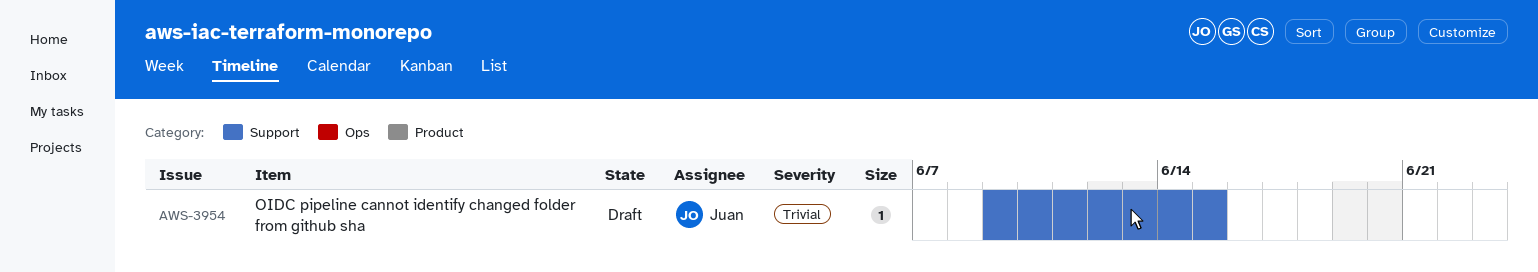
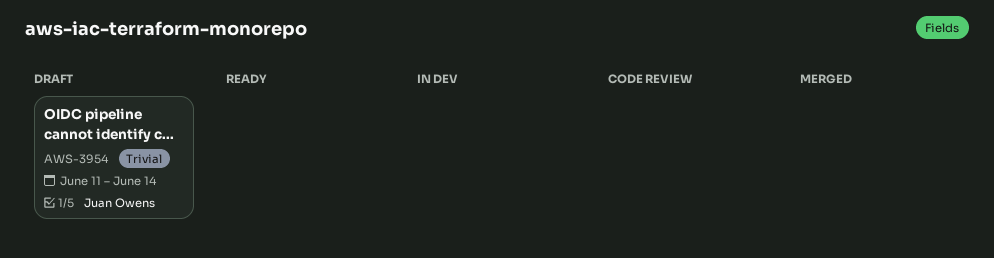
AWS-3954, start: Jun 9 -> Jun 11
AWS-3954, due: Jun 15 -> Jun 14

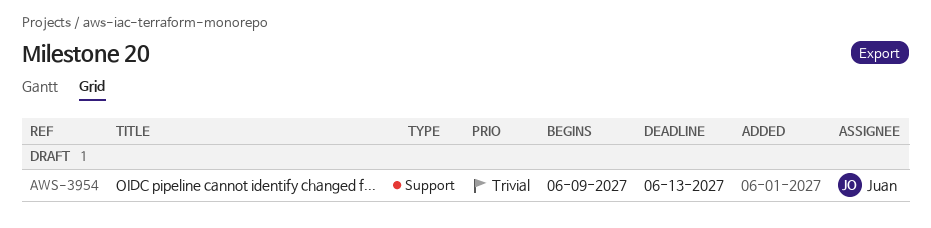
AWS-3954, start: Jun 11 -> Jun 9
AWS-3954, due: Jun 14 -> Jun 13

